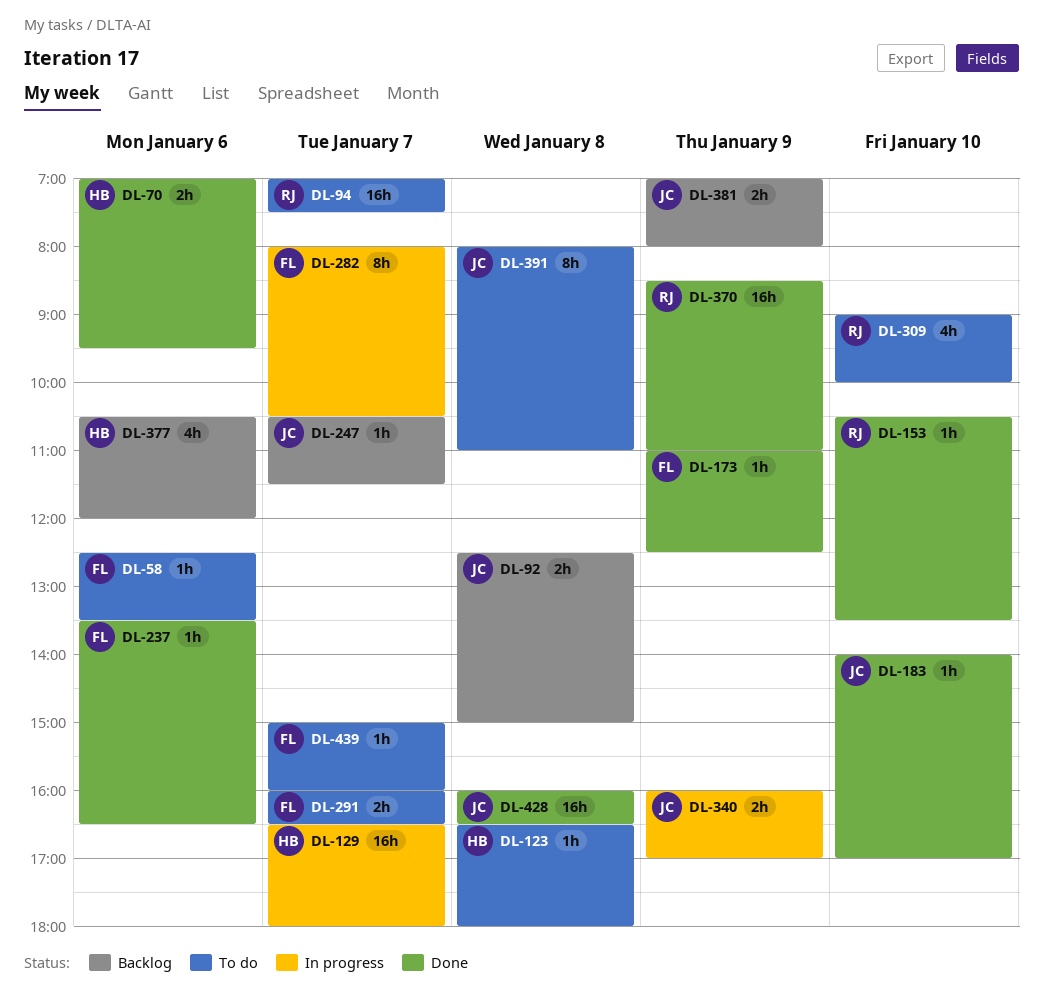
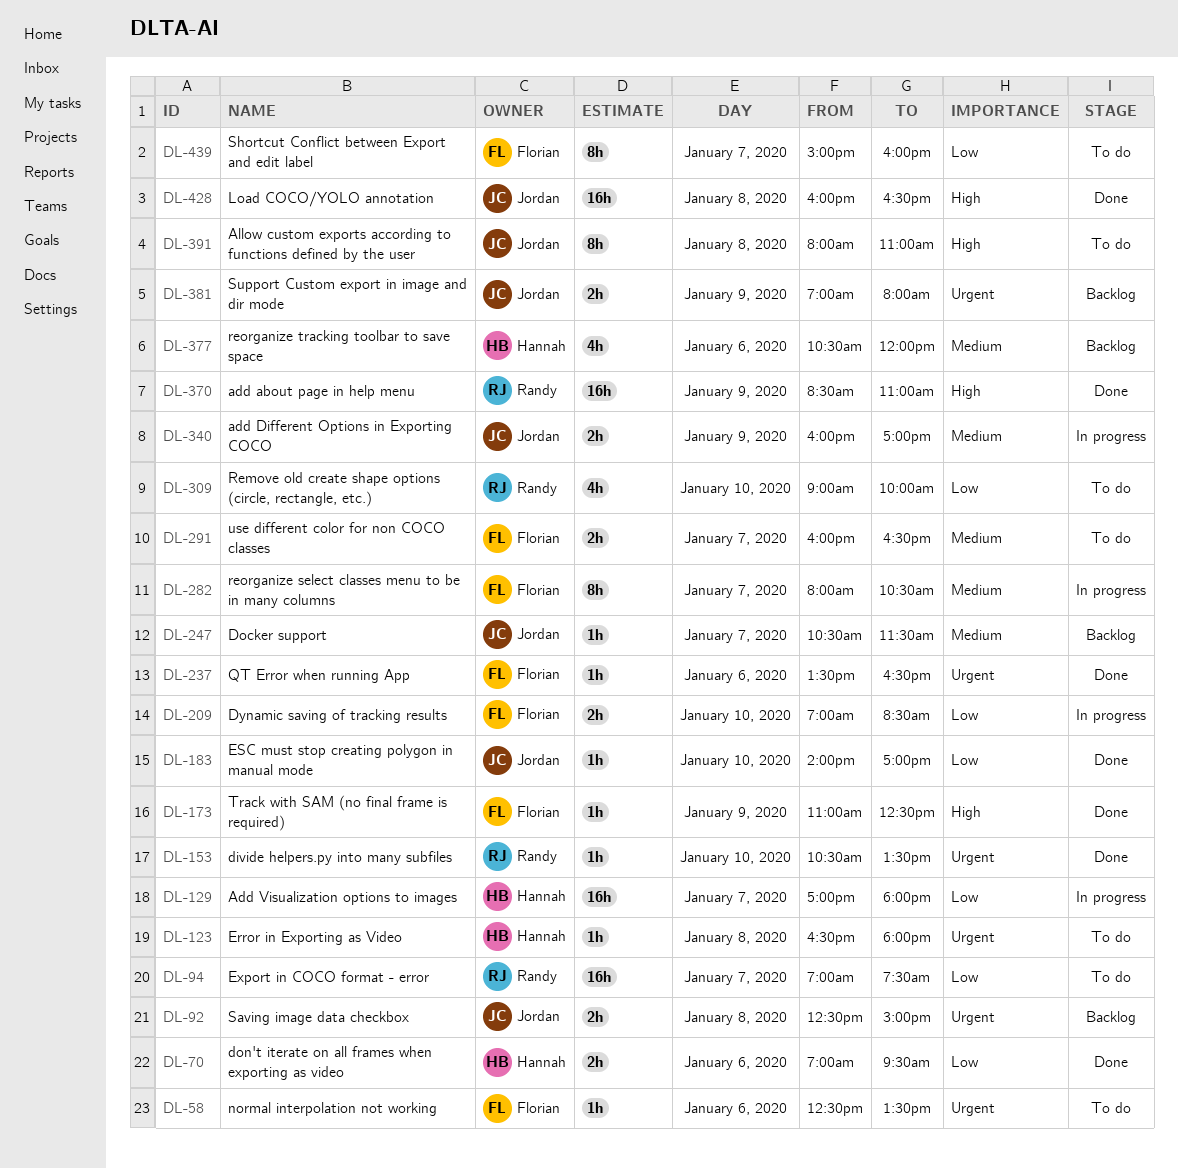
DL-129, begins: 16:30 -> 17:00
DL-209: none -> present
DL-439, estimate: 1h -> 8h

